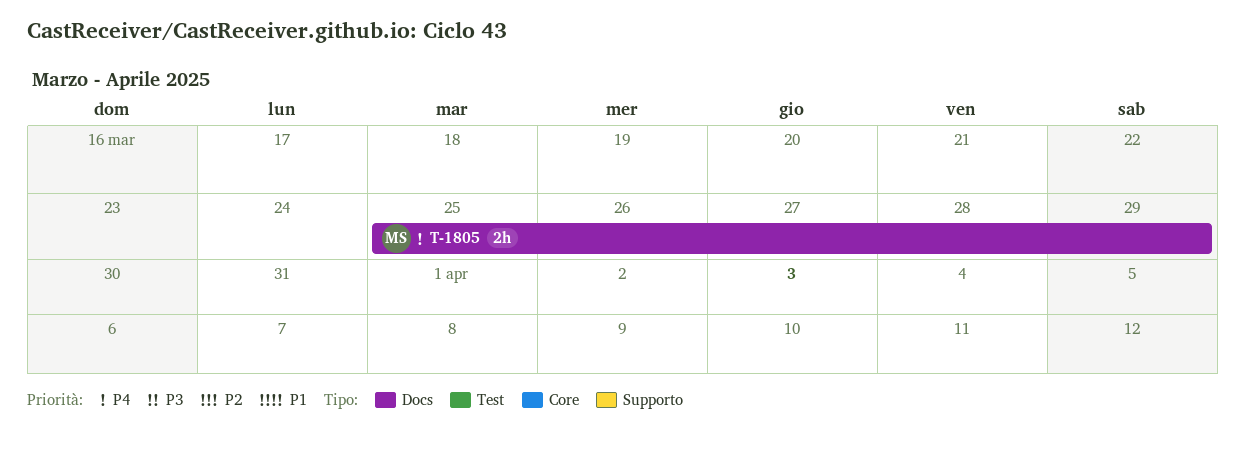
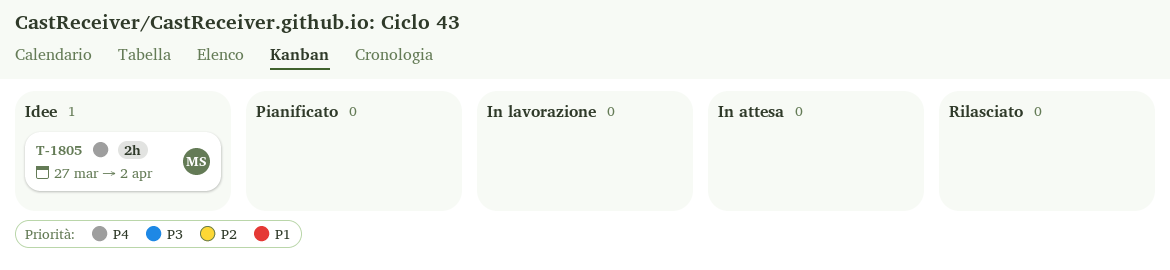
T-1805, start: Mar 25 -> Mar 27
T-1805, due: Mar 29 -> Apr 2

